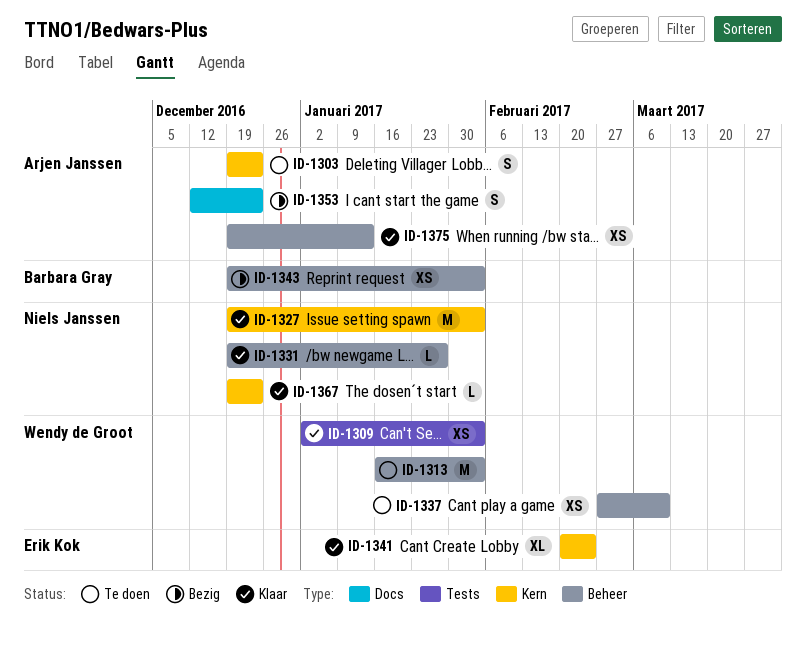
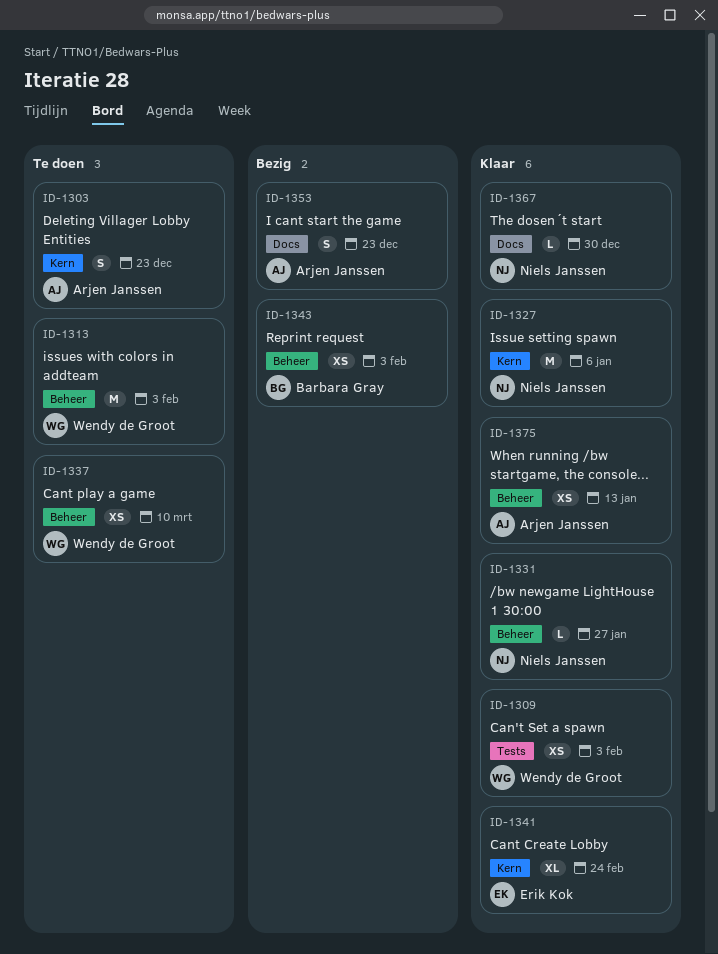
ID-1327, due: Feb 3 -> Jan 6
ID-1367, label: Kern -> Docs
ID-1367, due: Dec 23 -> Dec 30

